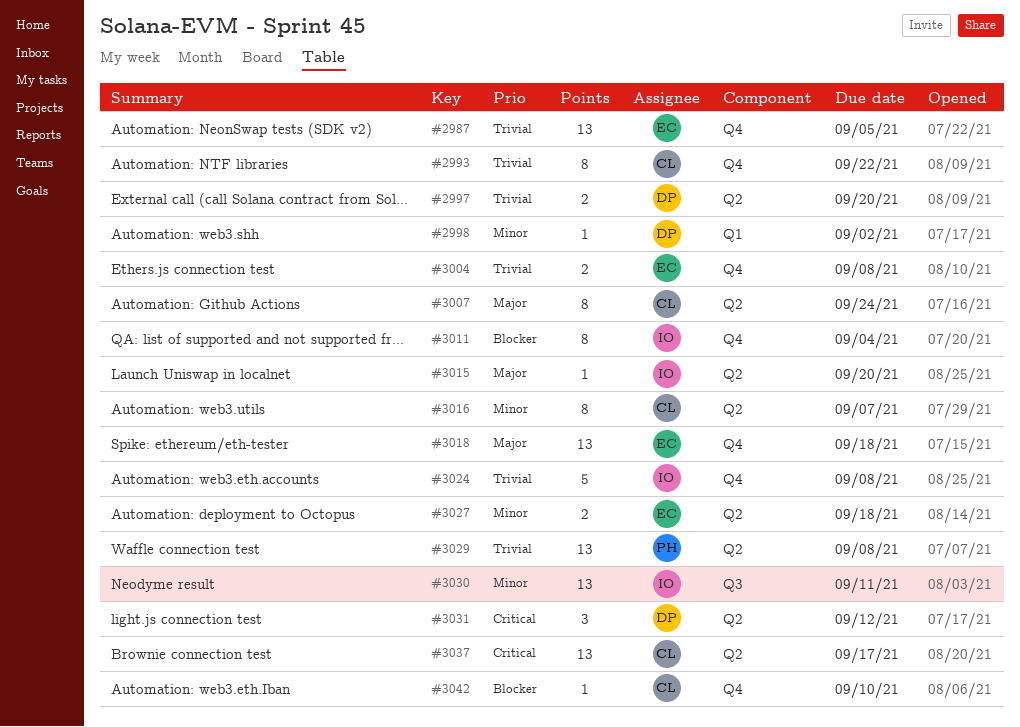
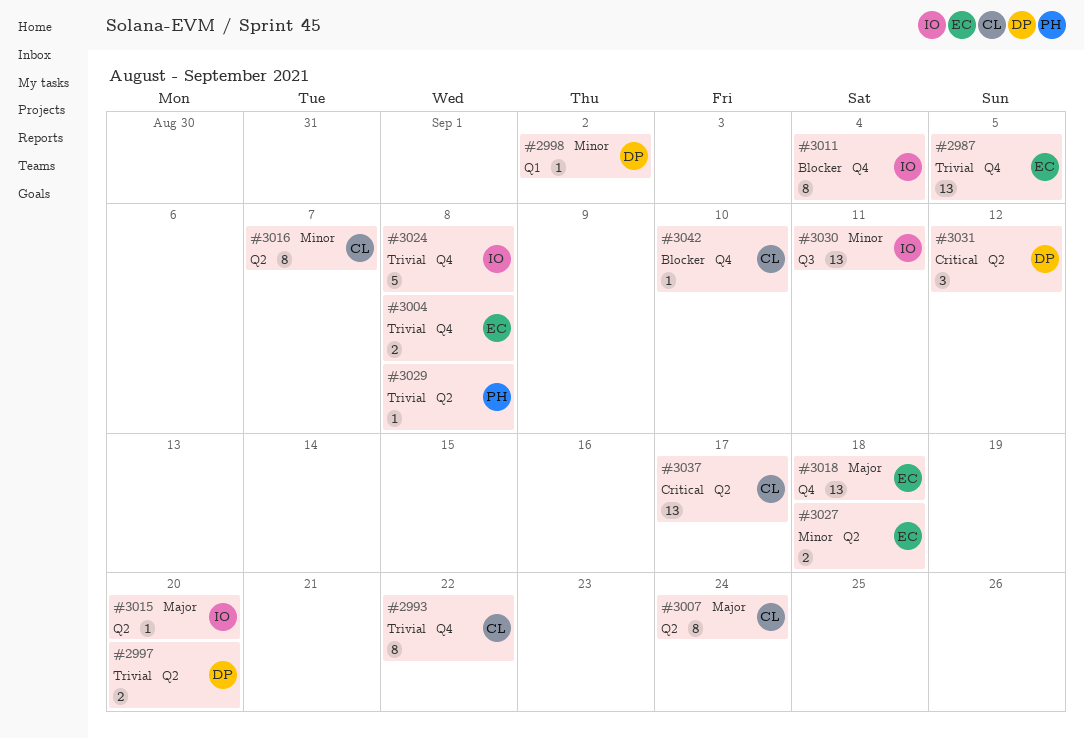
#3029, estimate: 13 -> 1

